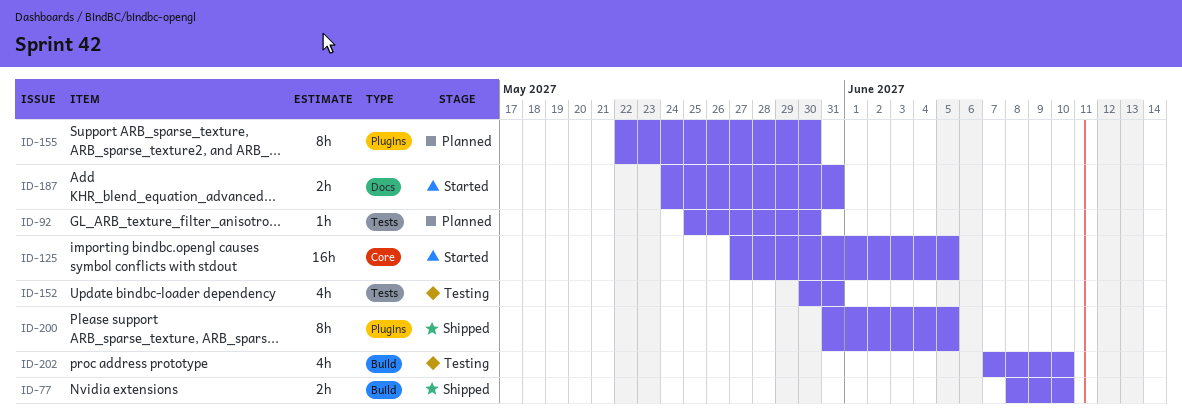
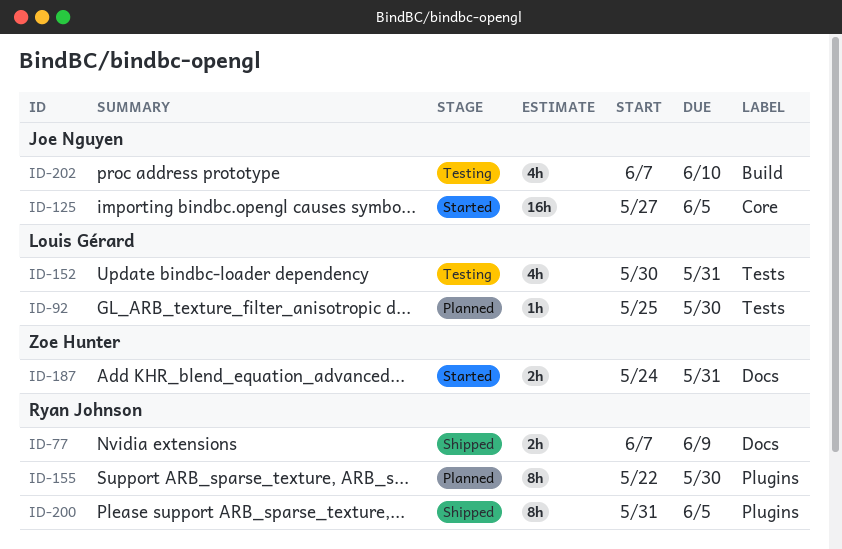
ID-77, label: Build -> Docs
ID-77, start: Jun 8 -> Jun 7
ID-77, due: Jun 10 -> Jun 9

